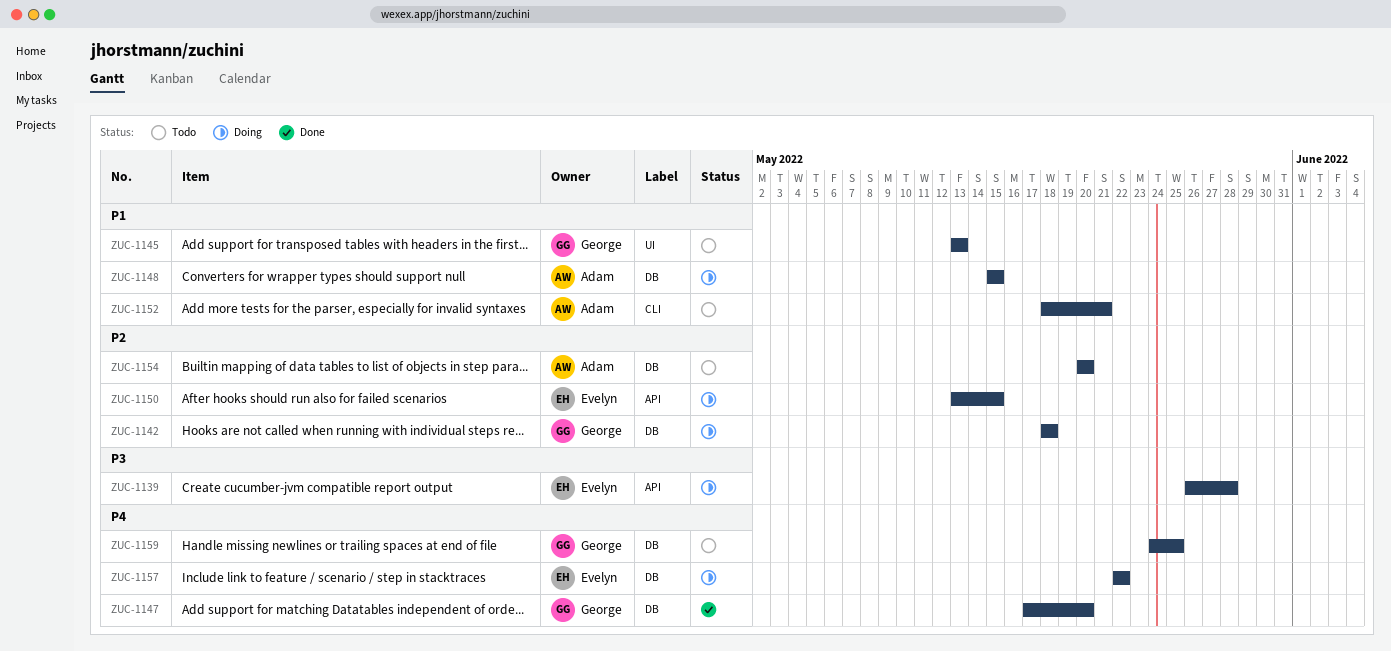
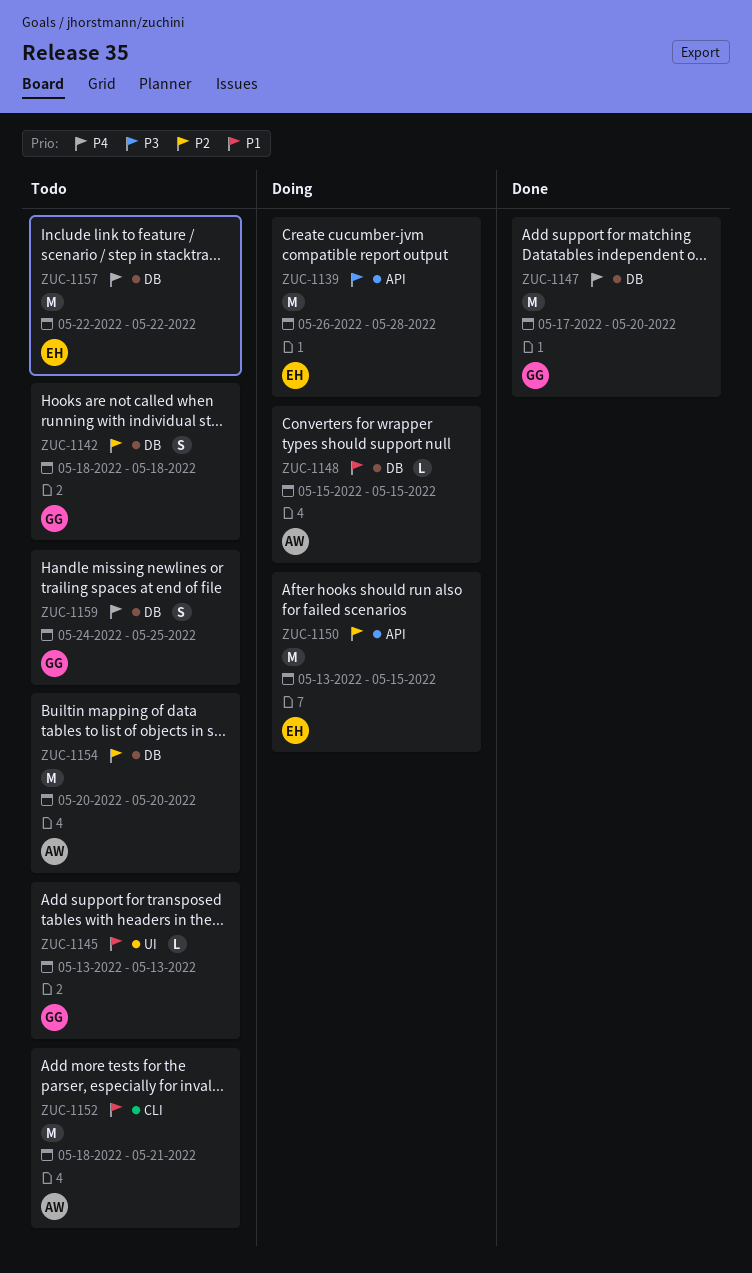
ZUC-1142, status: Doing -> Todo
ZUC-1157, status: Doing -> Todo

